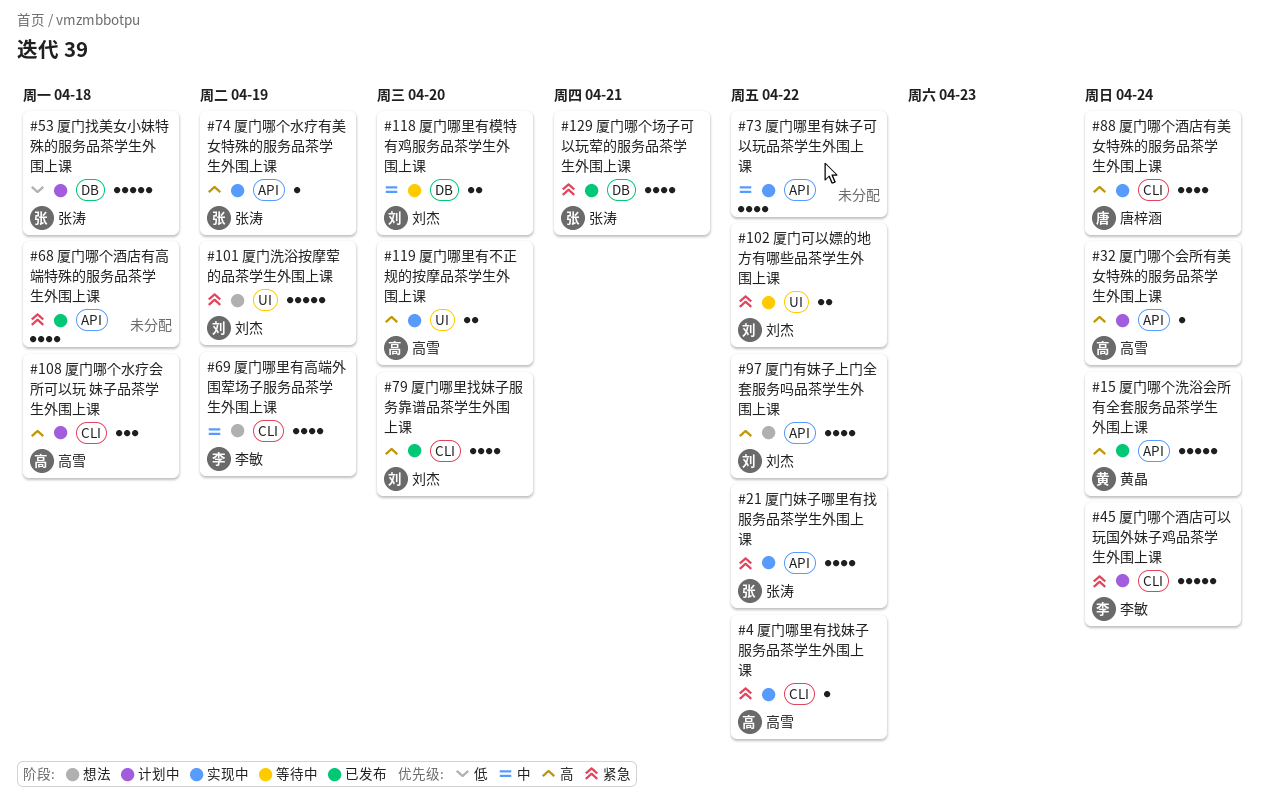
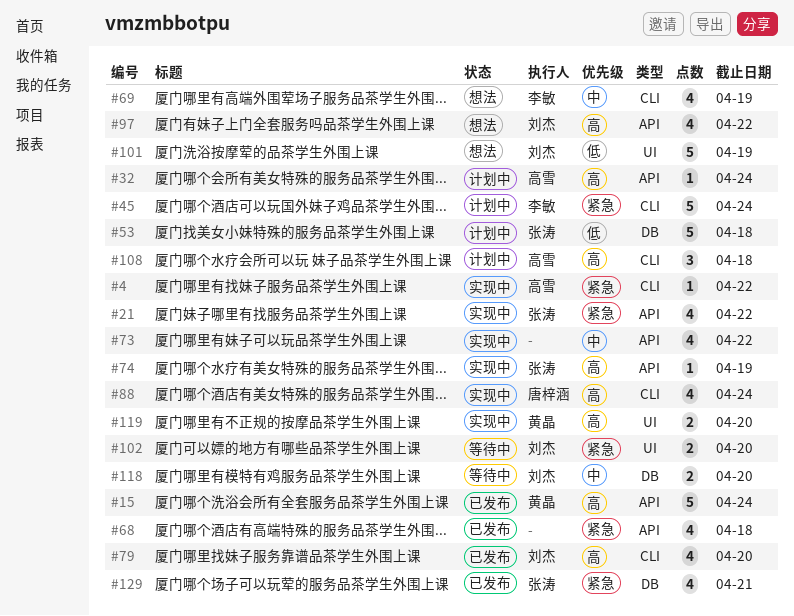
#101, priority: 紧急 -> 低
#102, due: Apr 22 -> Apr 20
#119, owner: 高雪 -> 黄晶

